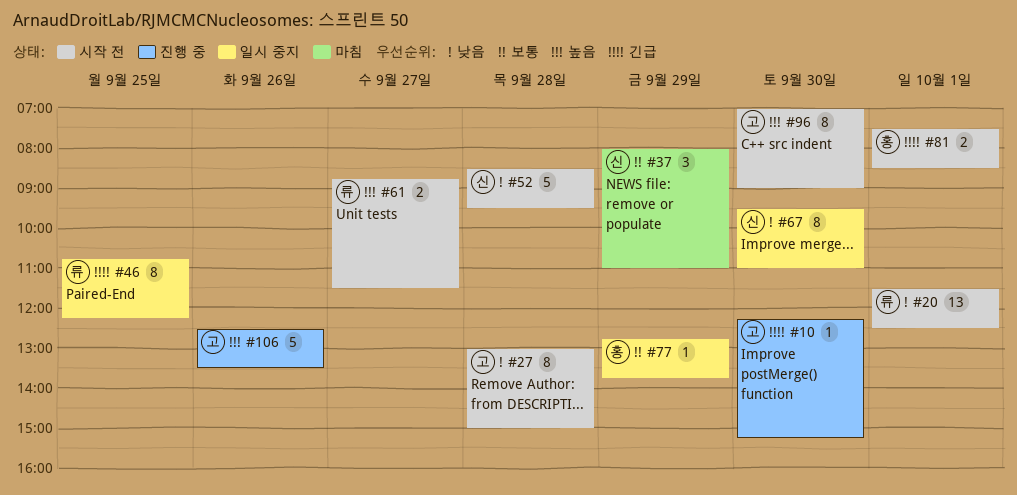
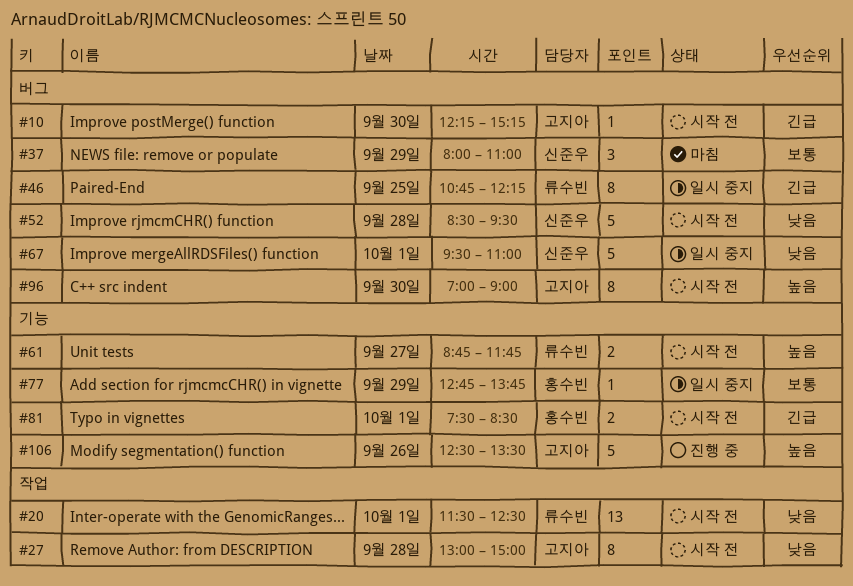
#10, status: 진행 중 -> 시작 전
#61, ends: 11:30 -> 11:45
#67, estimate: 8 -> 5
#67, day: Sep 30 -> Oct 1

